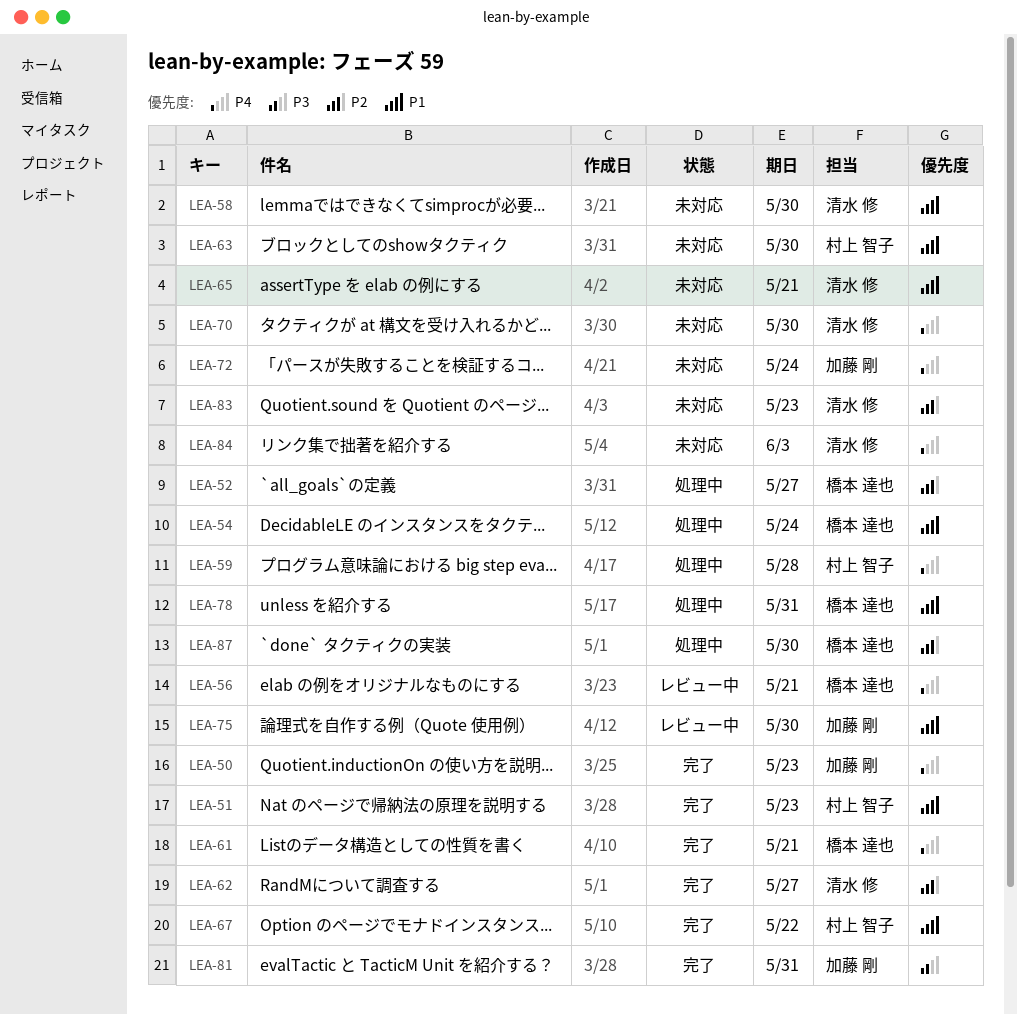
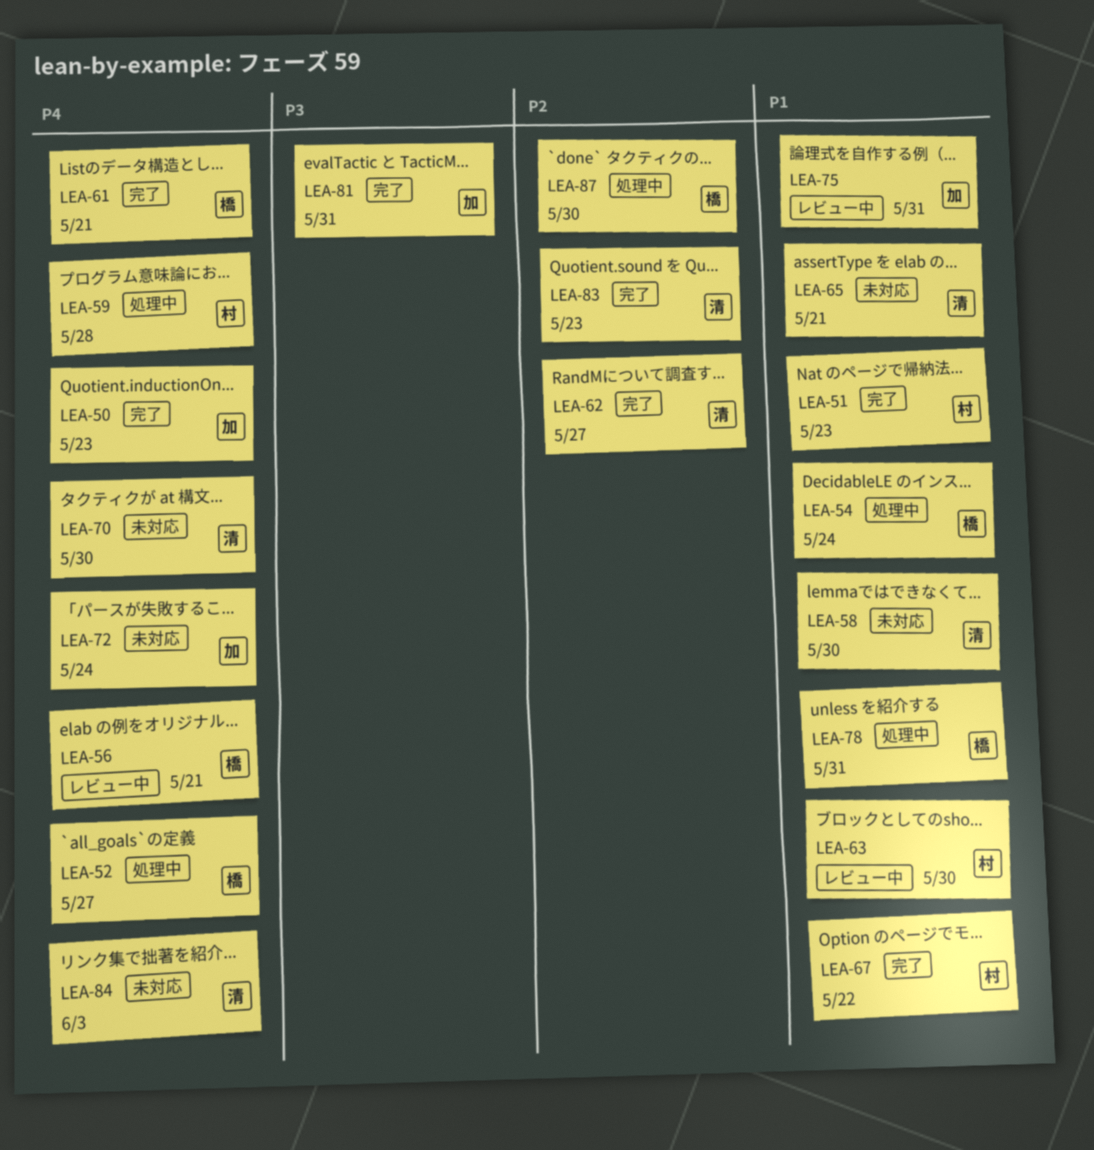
LEA-52, priority: P2 -> P4
LEA-63, status: 未対応 -> レビュー中
LEA-75, due: May 30 -> May 31
LEA-83, status: 未対応 -> 完了

